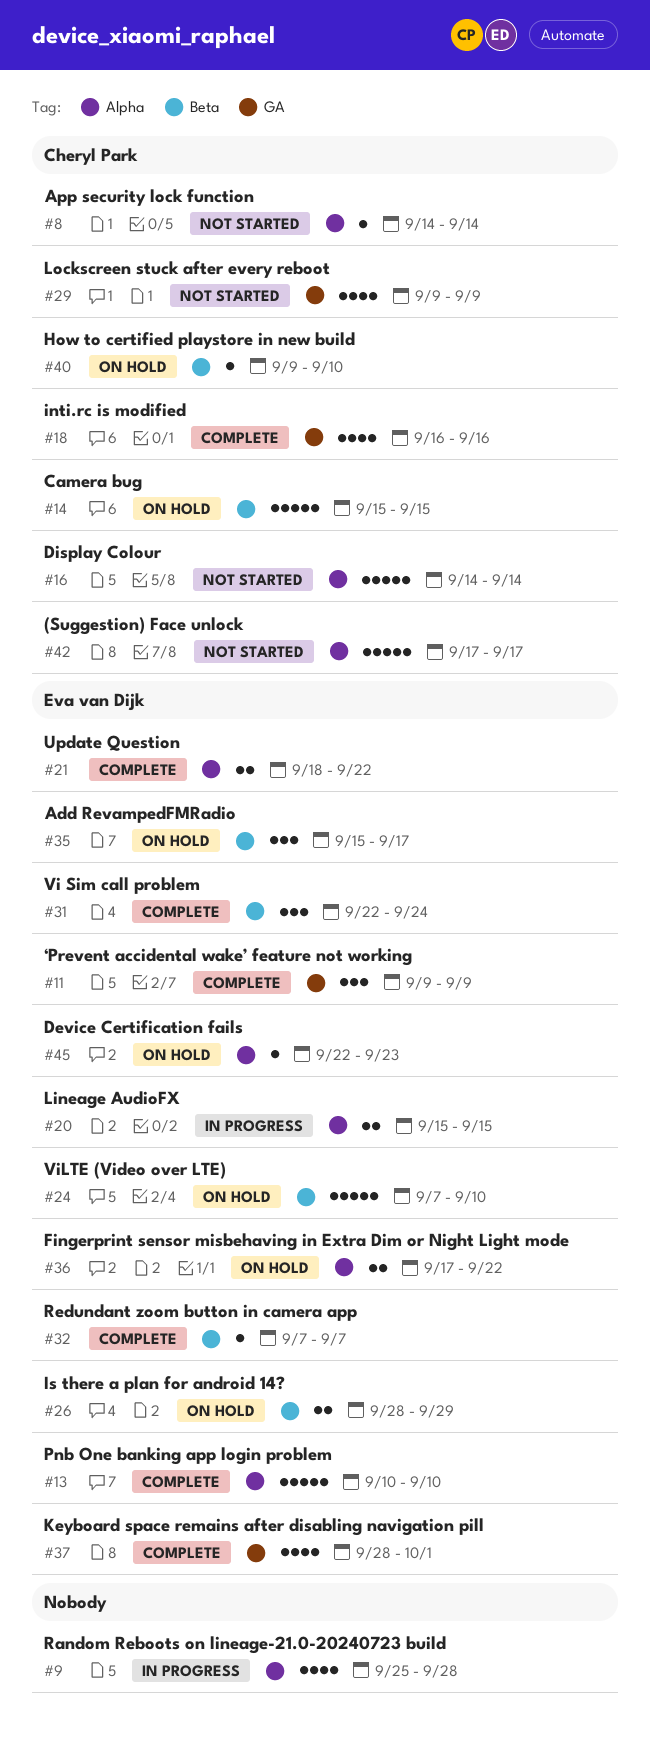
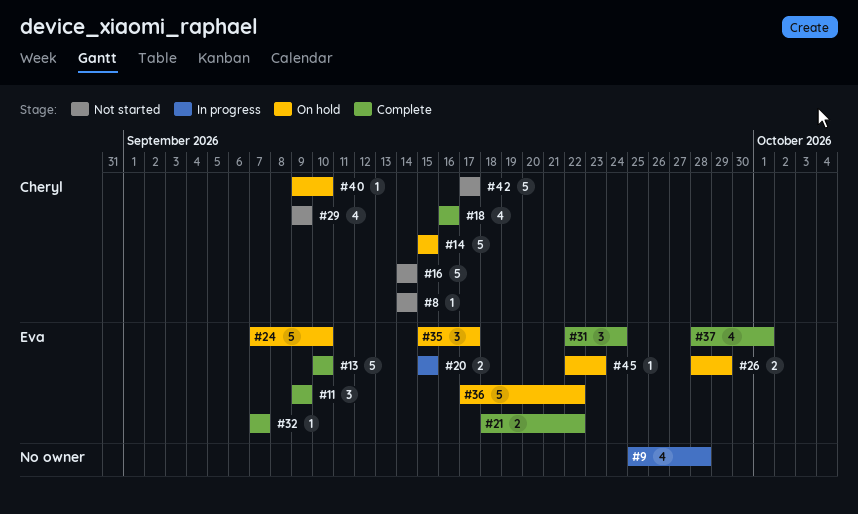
#36, estimate: 2 -> 5

